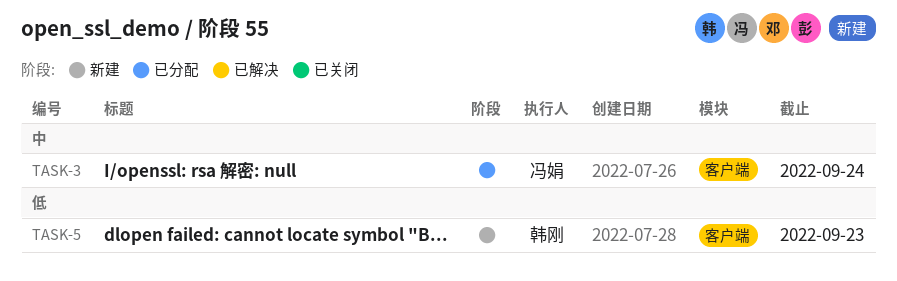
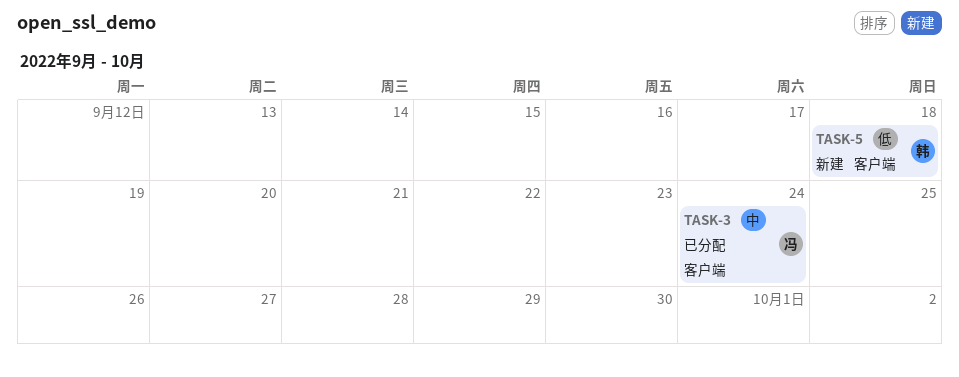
TASK-5, due: Sep 23 -> Sep 18

